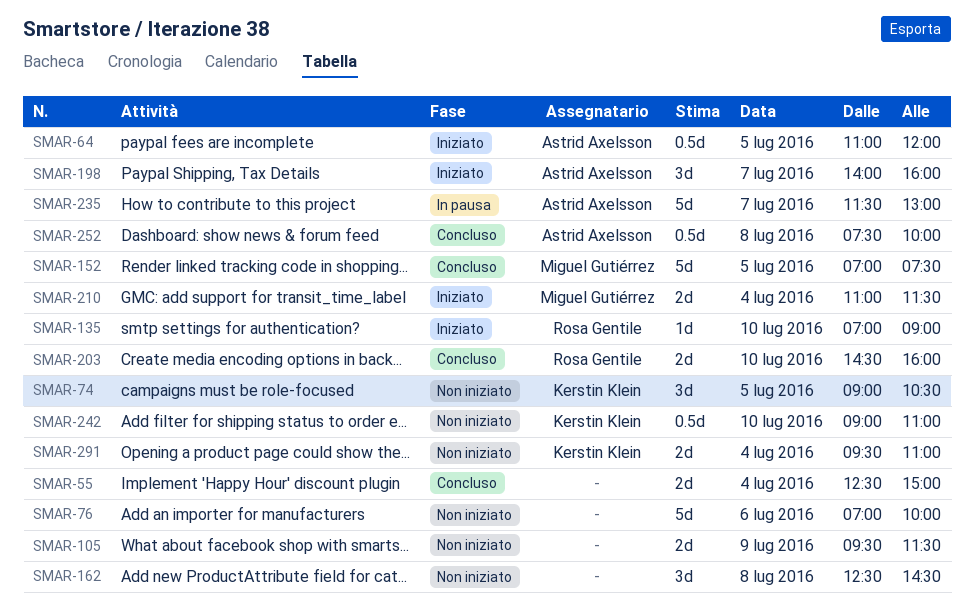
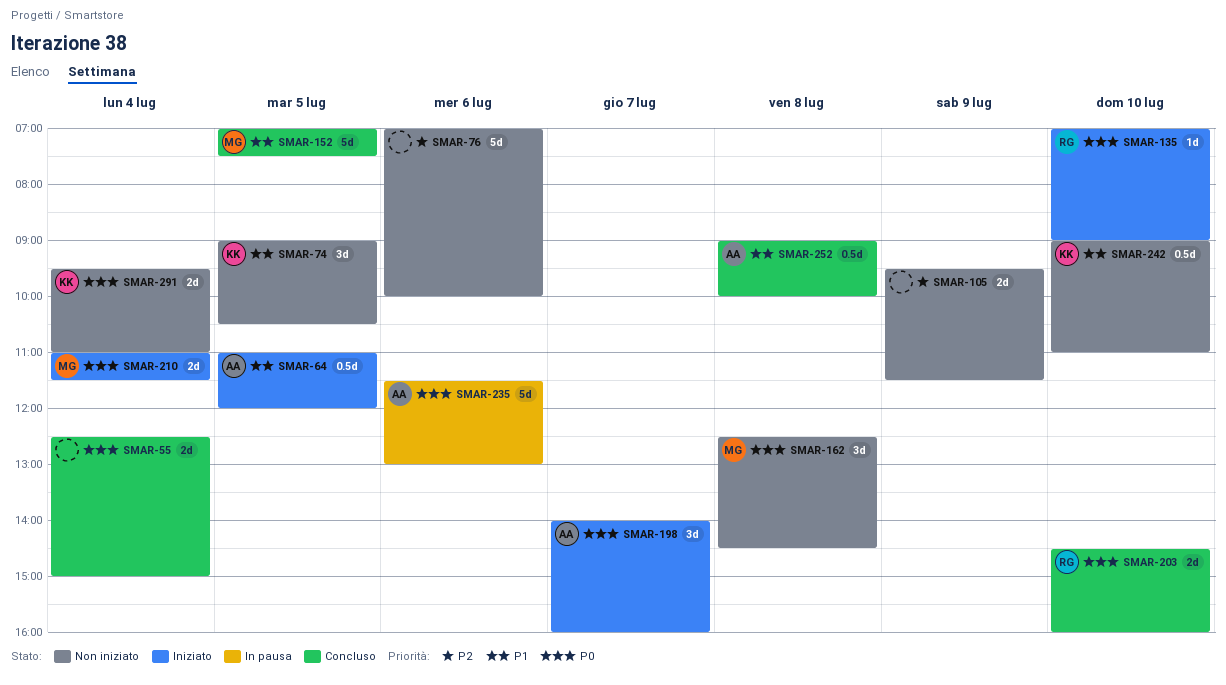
SMAR-162, owner: none -> Miguel Gutiérrez
SMAR-235, day: Jul 7 -> Jul 6
SMAR-252, begins: 07:30 -> 09:00

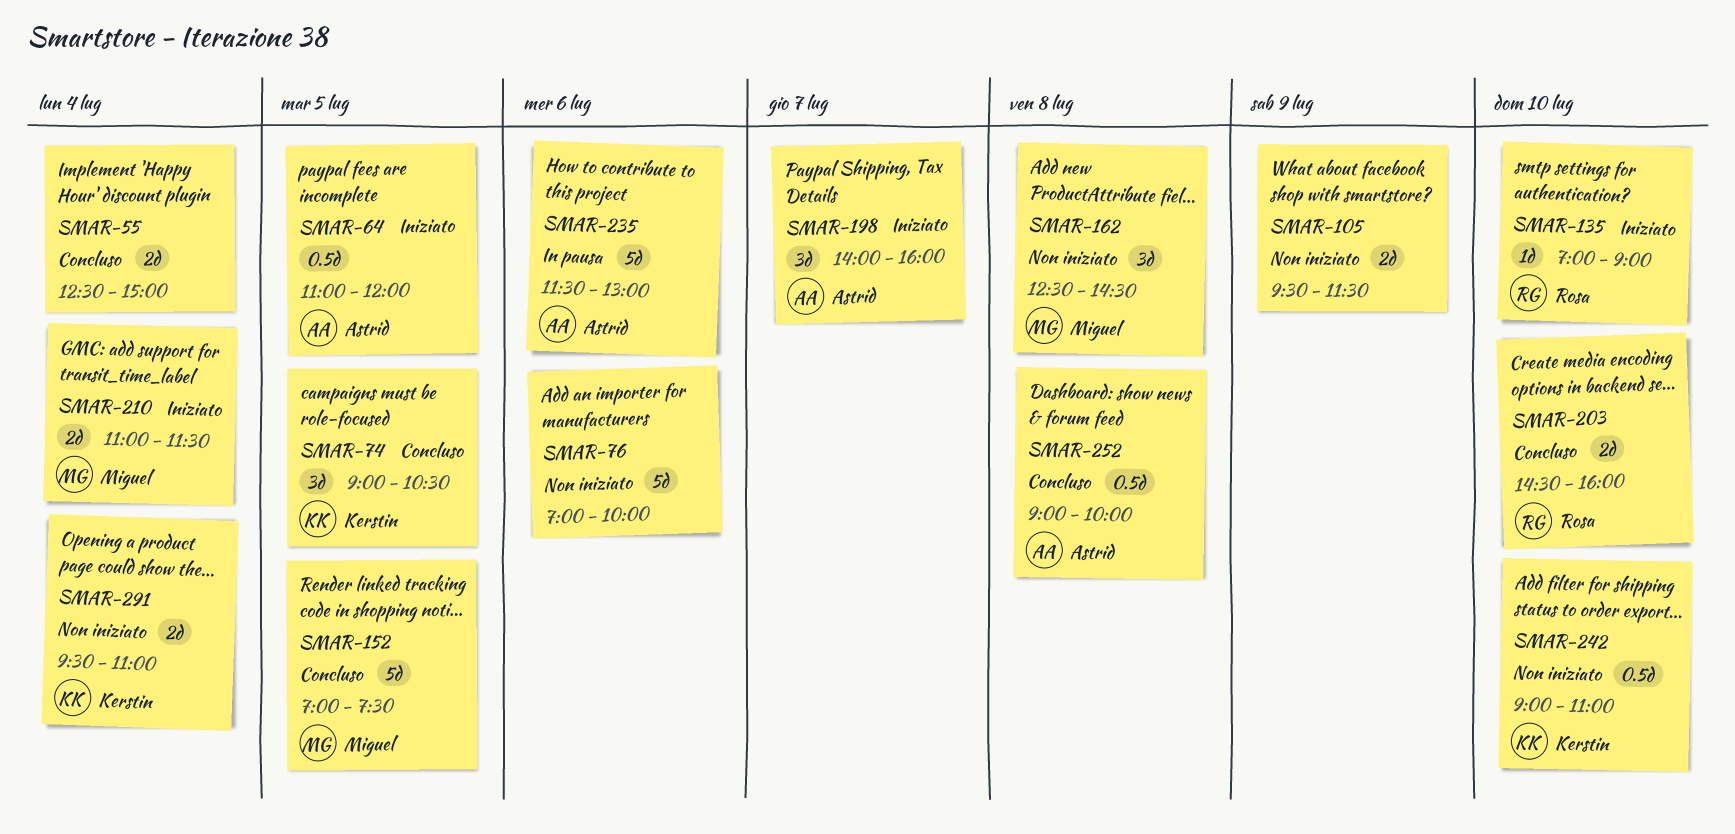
SMAR-74, status: Non iniziato -> Concluso

